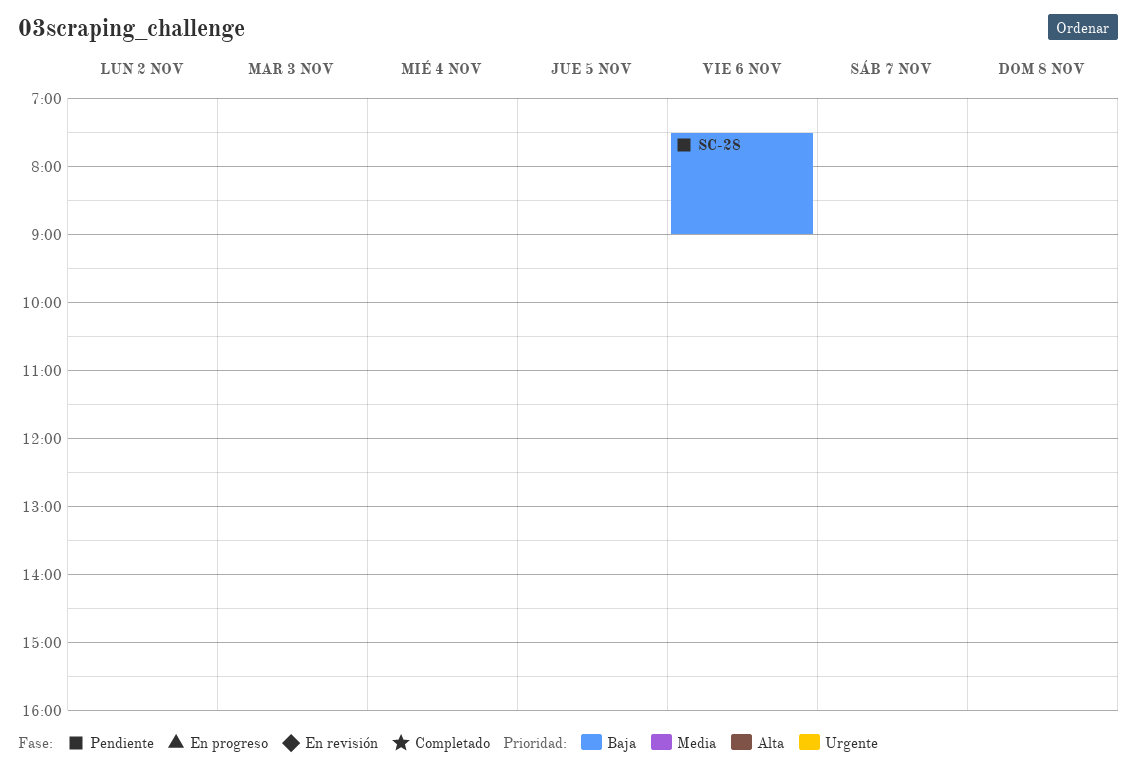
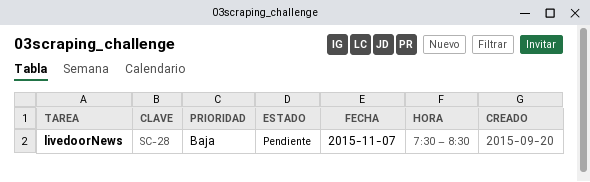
SC-28, day: Nov 6 -> Nov 7
SC-28, ends: 09:00 -> 08:30

